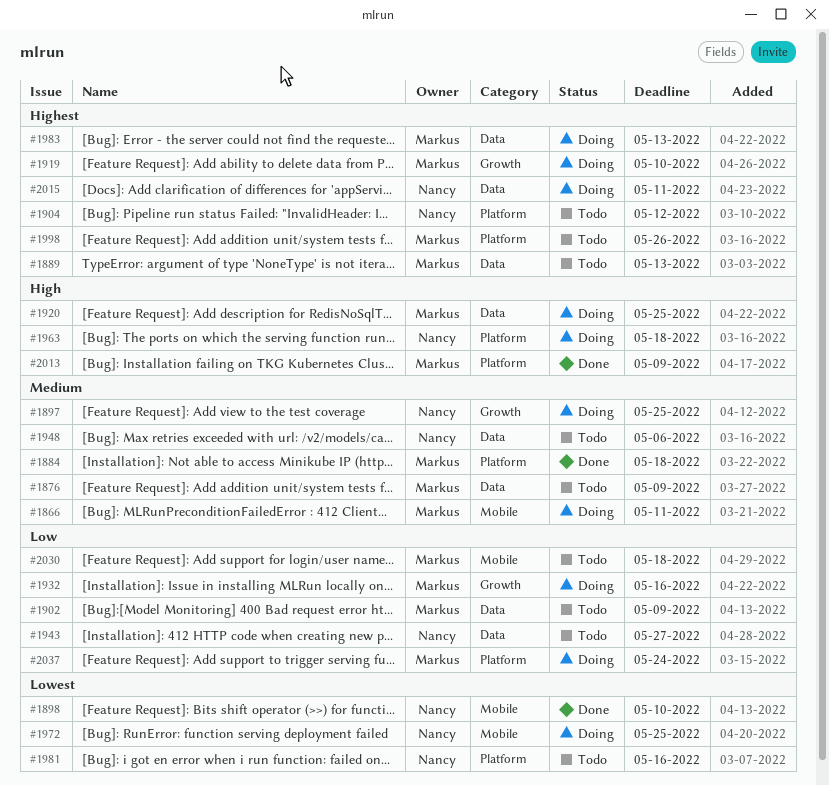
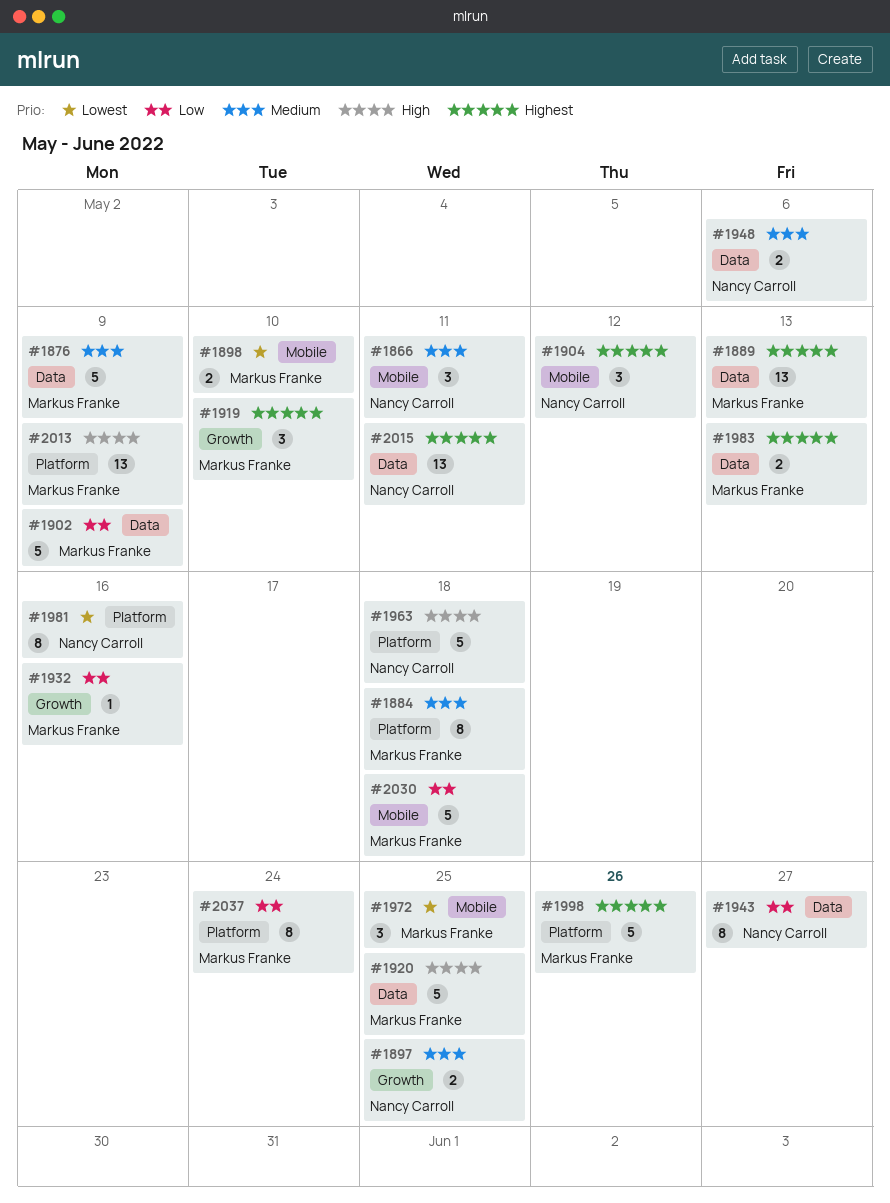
#1866, owner: Markus Franke -> Nancy Carroll
#1898, owner: Nancy Carroll -> Markus Franke
#1904, label: Platform -> Mobile
#1972, owner: Nancy Carroll -> Markus Franke

